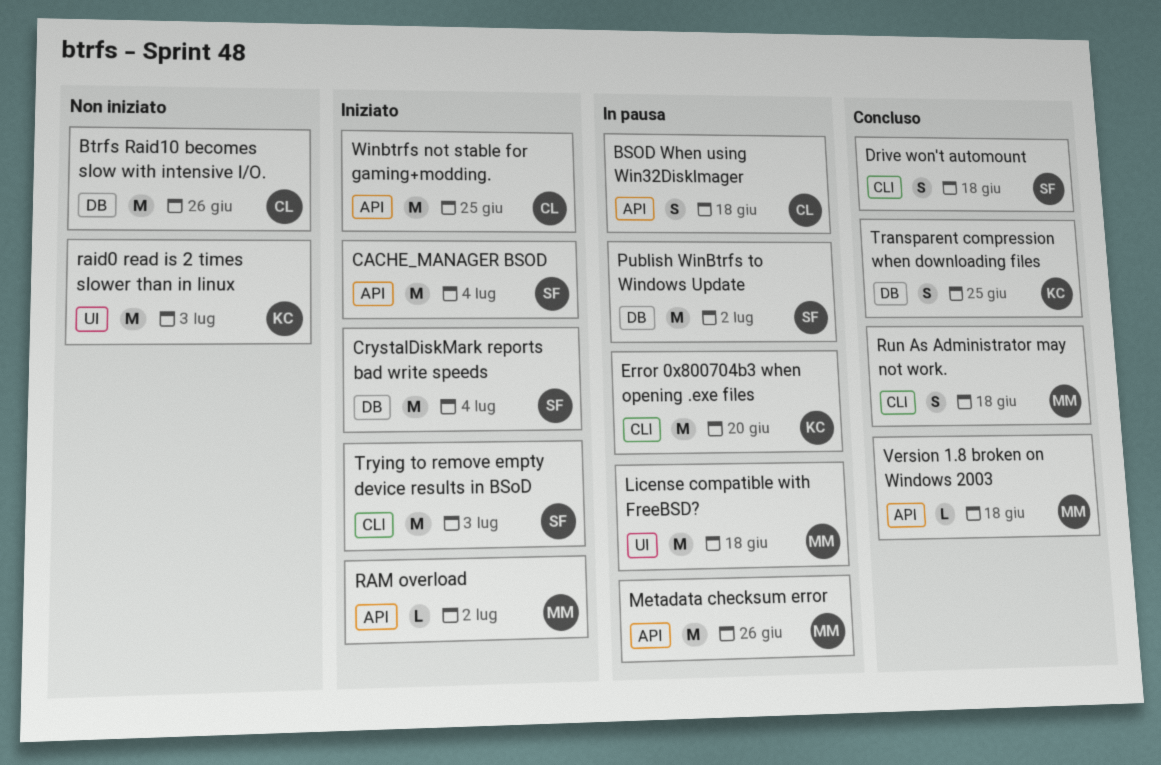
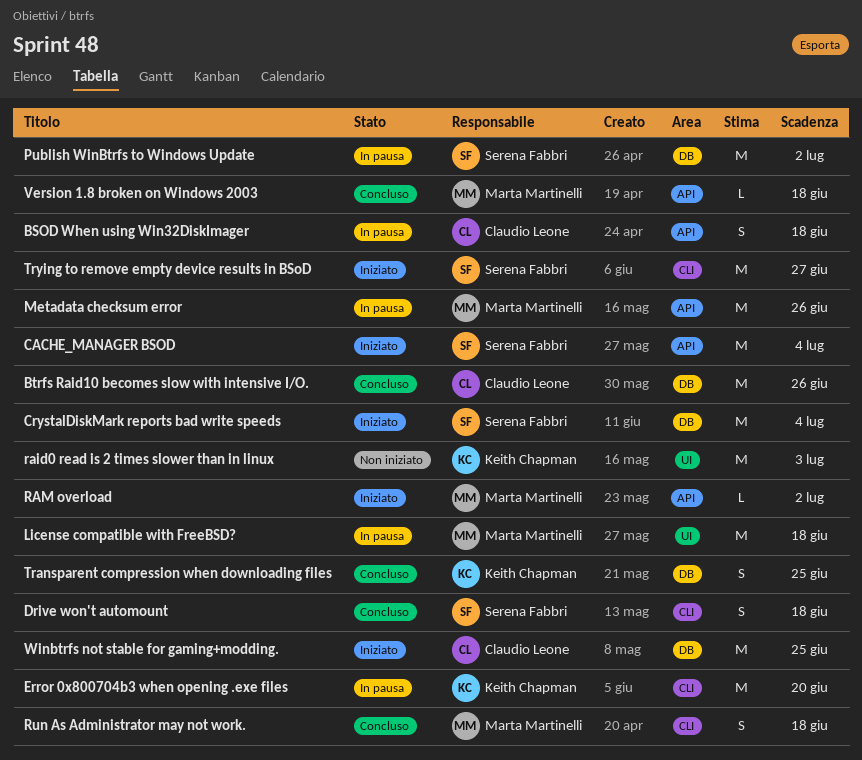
Btrfs Raid10 becomes slow with intensive I/O., status: Non iniziato -> Concluso
Trying to remove empty device results in BSoD, due: Jul 3 -> Jun 27
Winbtrfs not stable for gaming+modding., label: API -> DB

